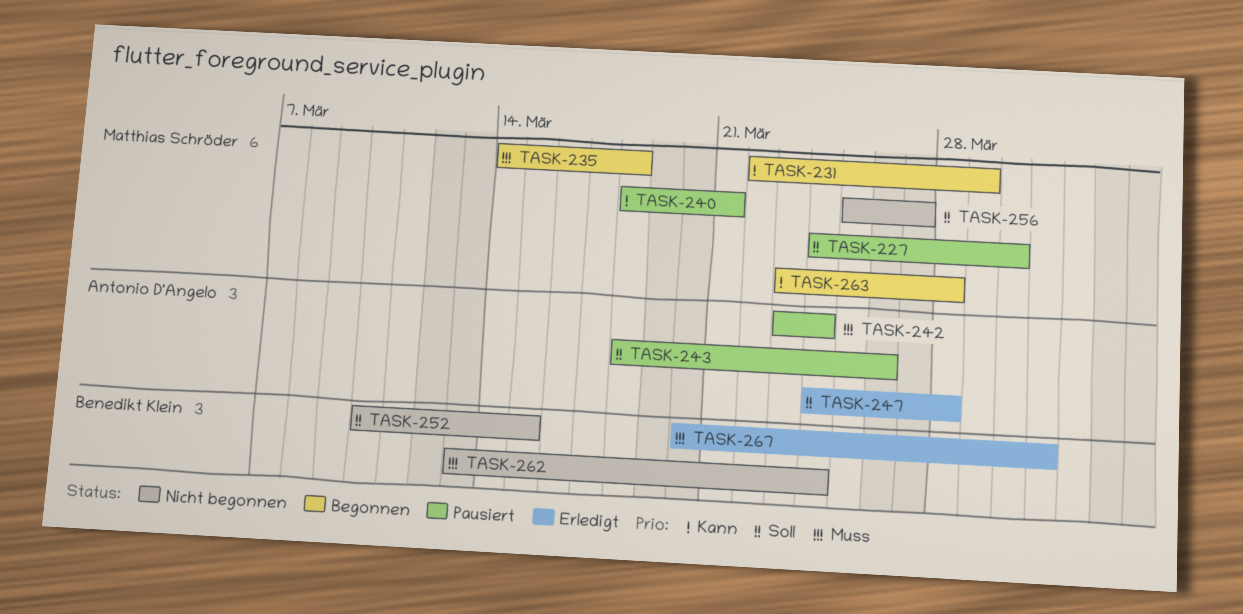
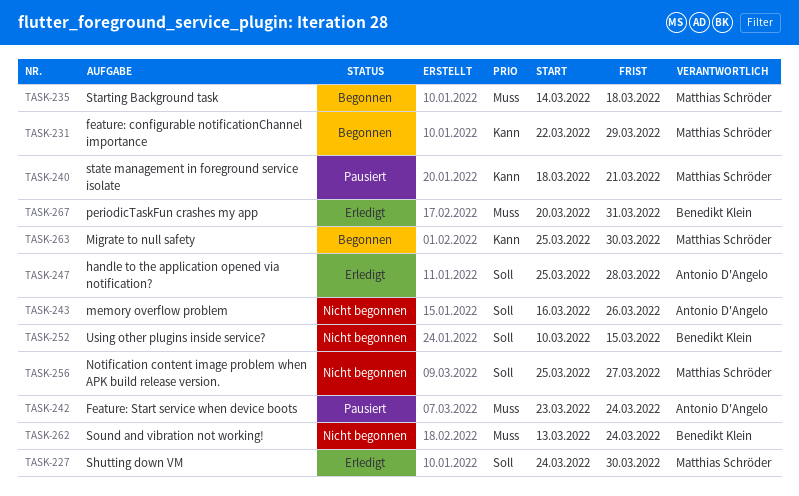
TASK-227, status: Pausiert -> Erledigt
TASK-243, status: Pausiert -> Nicht begonnen
TASK-243, start: Mar 18 -> Mar 16
TASK-247, start: Mar 24 -> Mar 25
TASK-263, start: Mar 23 -> Mar 25
TASK-263, due: Mar 28 -> Mar 30

